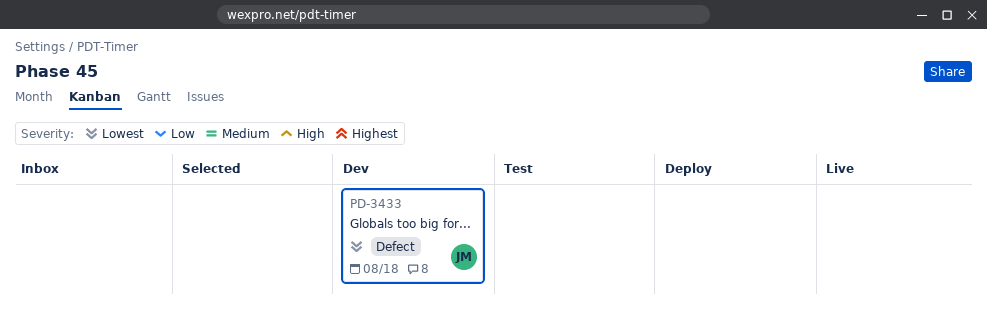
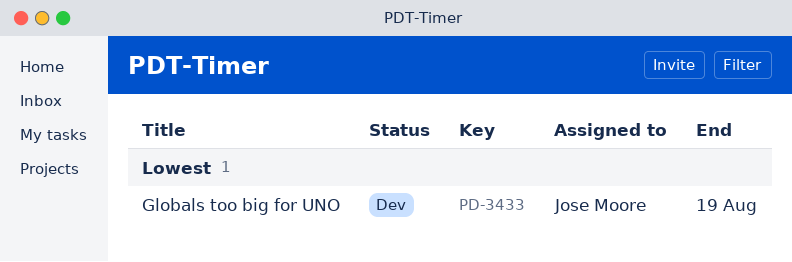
PD-3433, due: Aug 18 -> Aug 19

